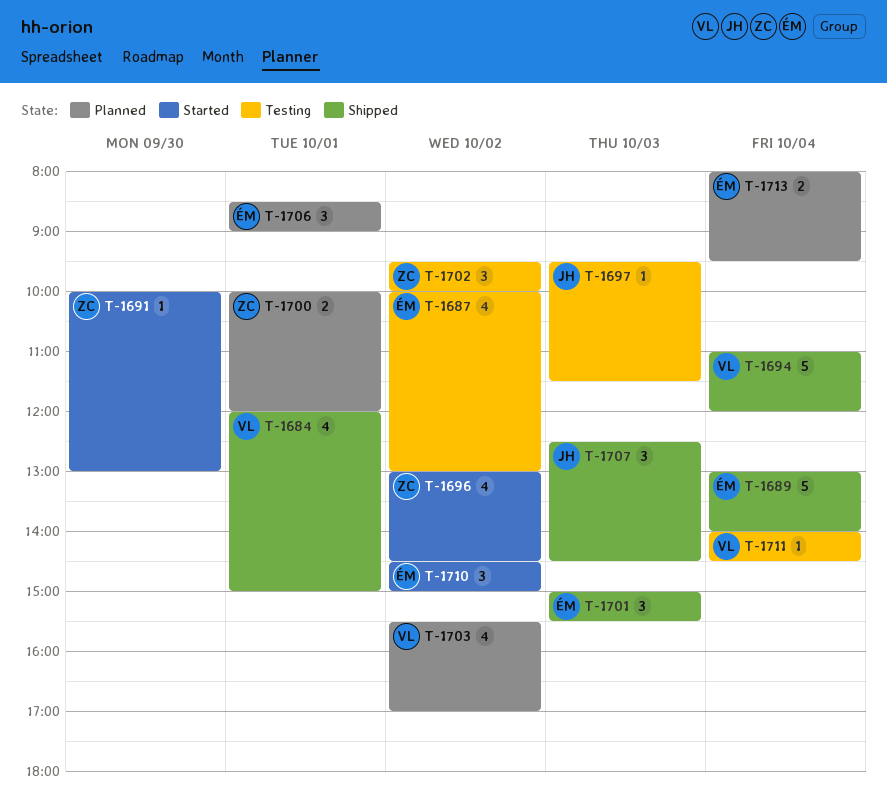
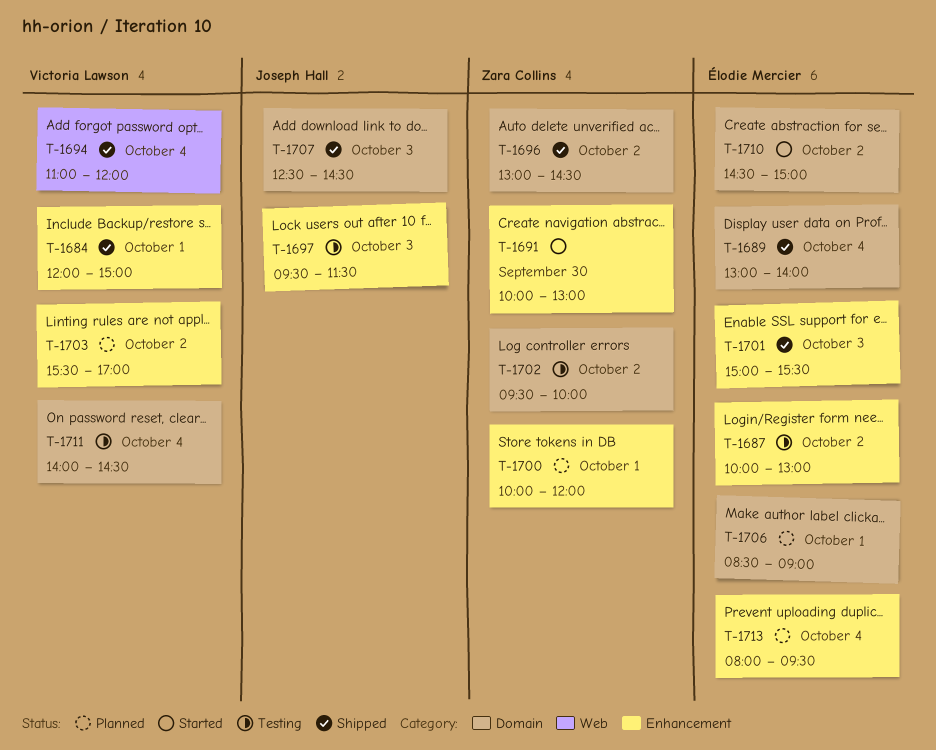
T-1696, status: Started -> Shipped

